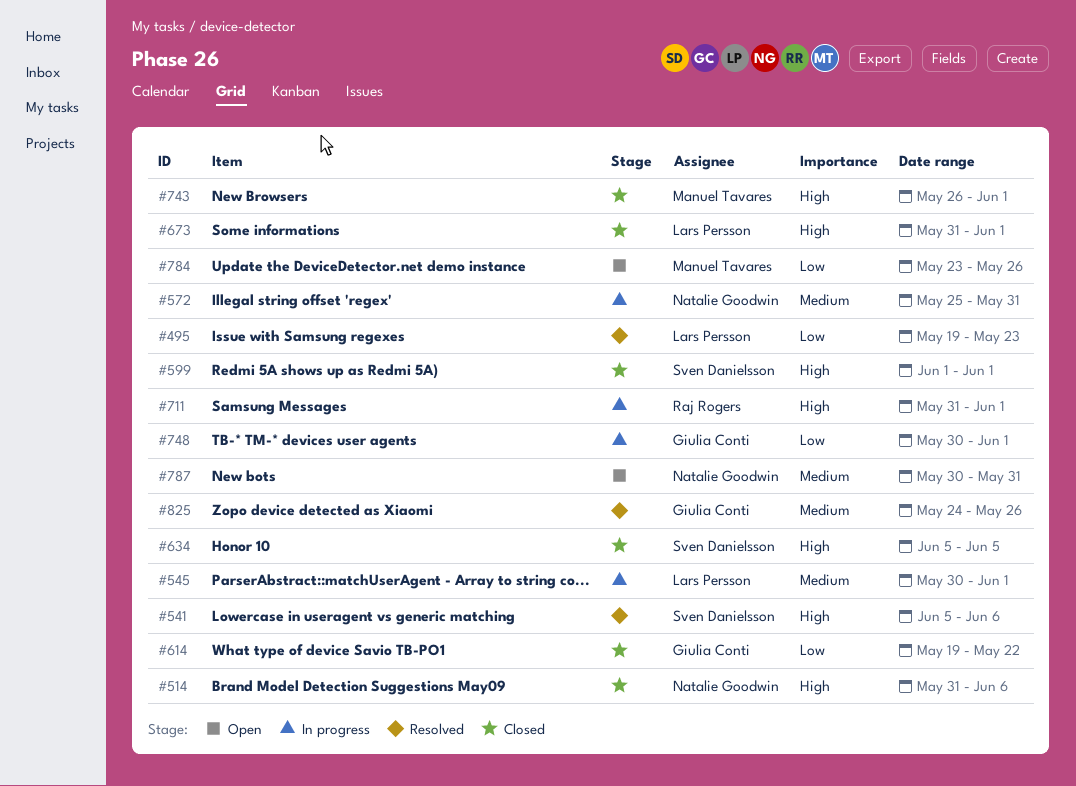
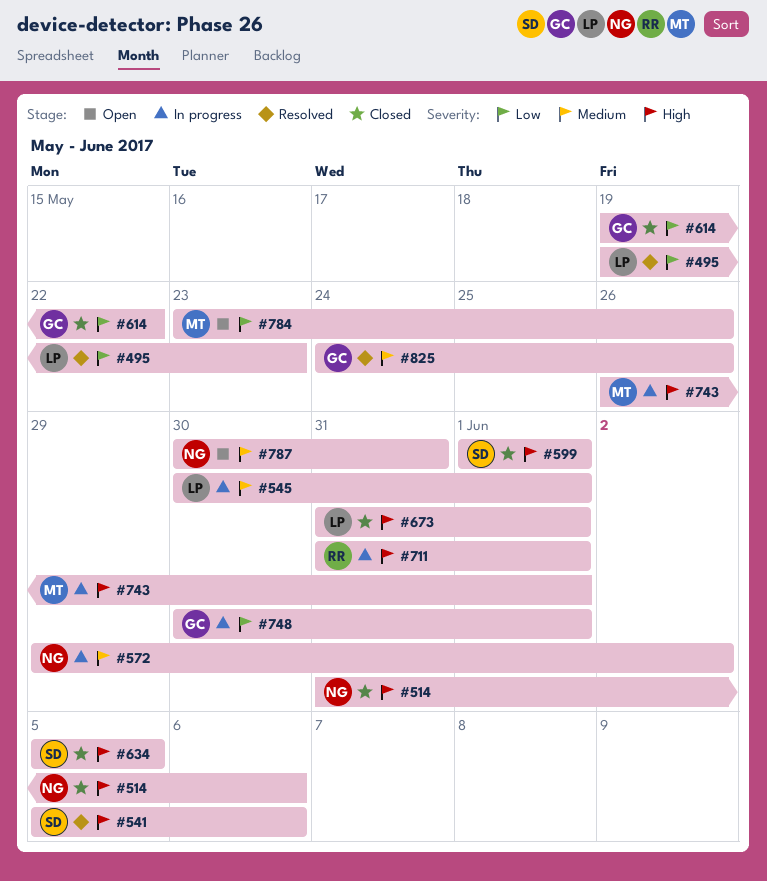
#572, start: May 25 -> May 29
#572, due: May 31 -> Jun 2
#743, status: Closed -> In progress

